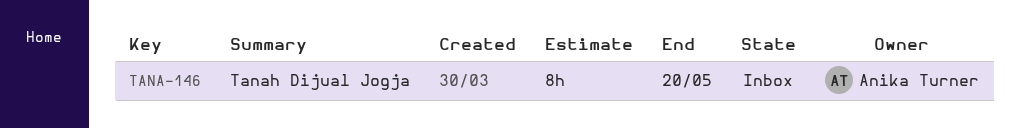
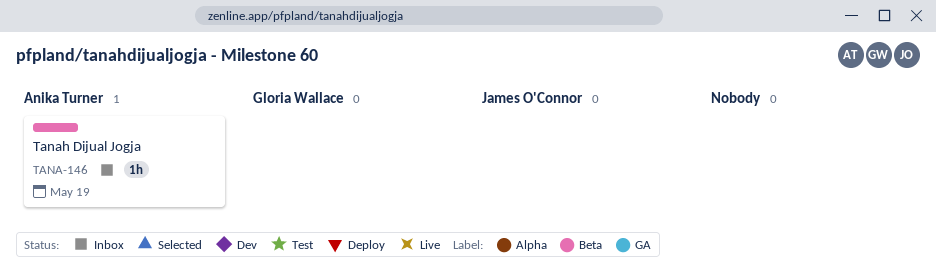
TANA-146, estimate: 8h -> 1h
TANA-146, due: May 20 -> May 19

